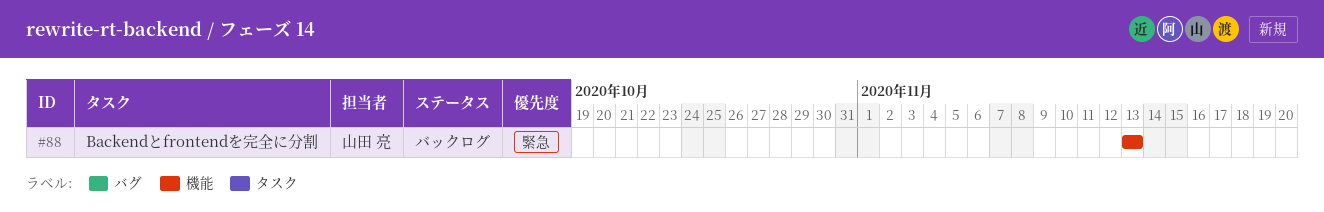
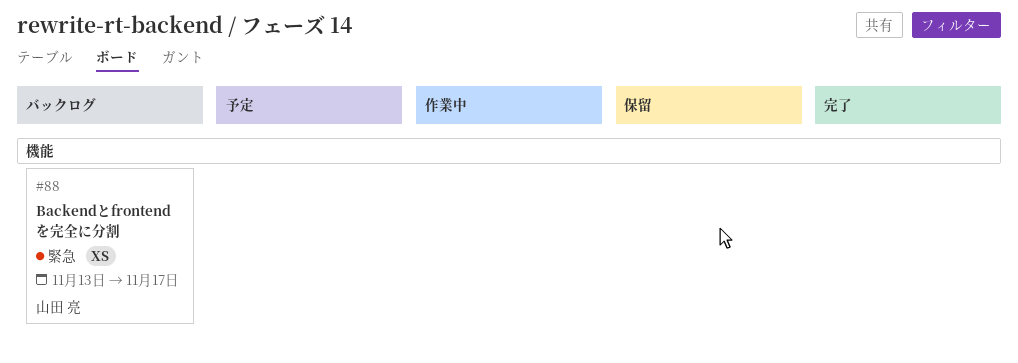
#88, due: Nov 13 -> Nov 17

